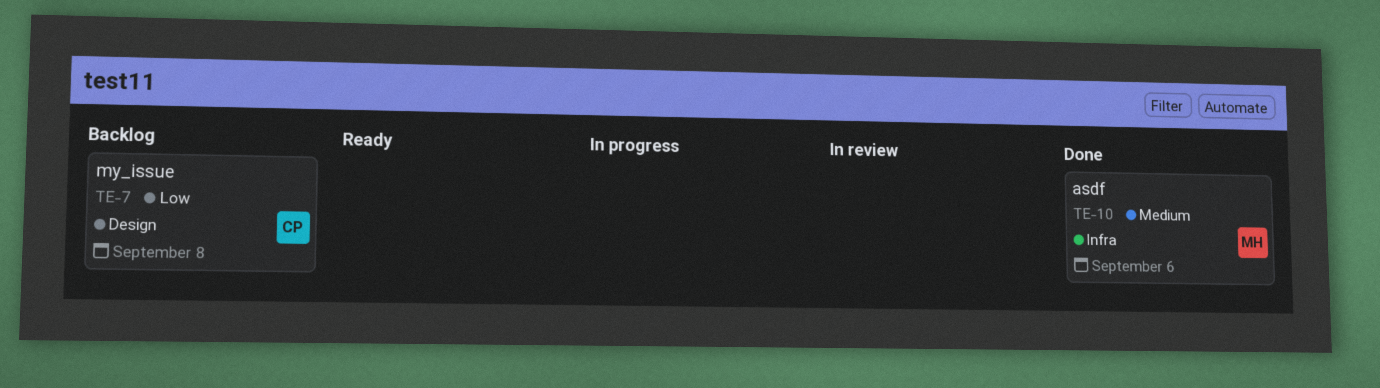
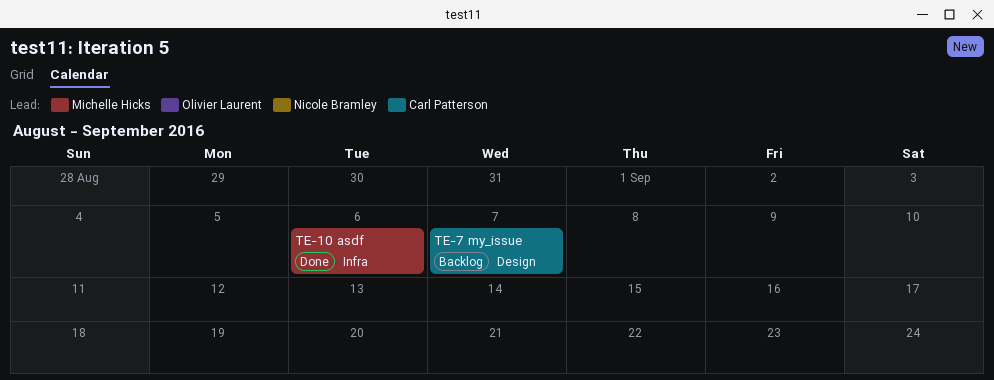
TE-7, due: Sep 8 -> Sep 7

